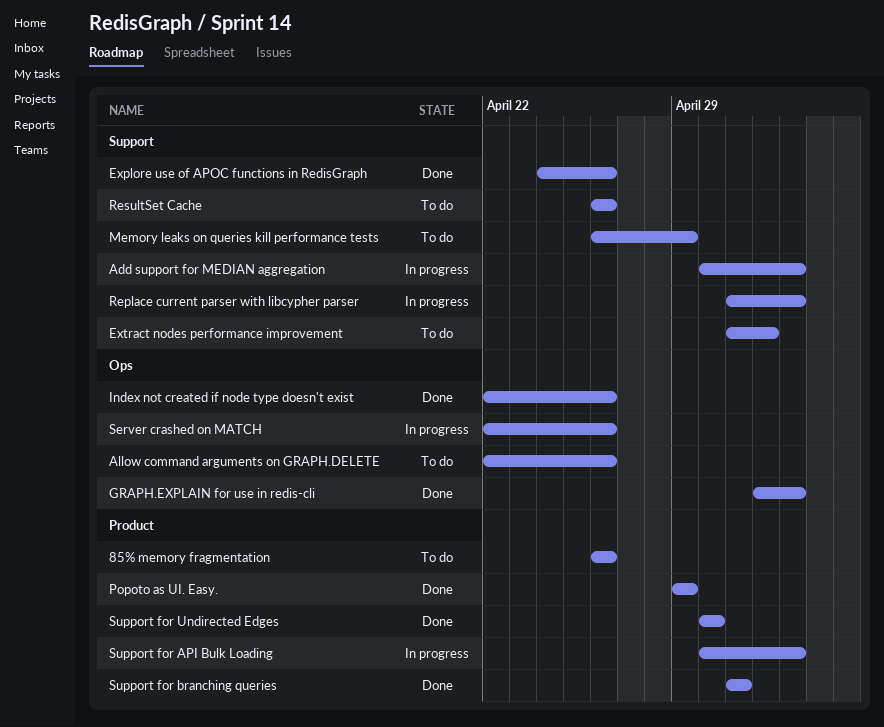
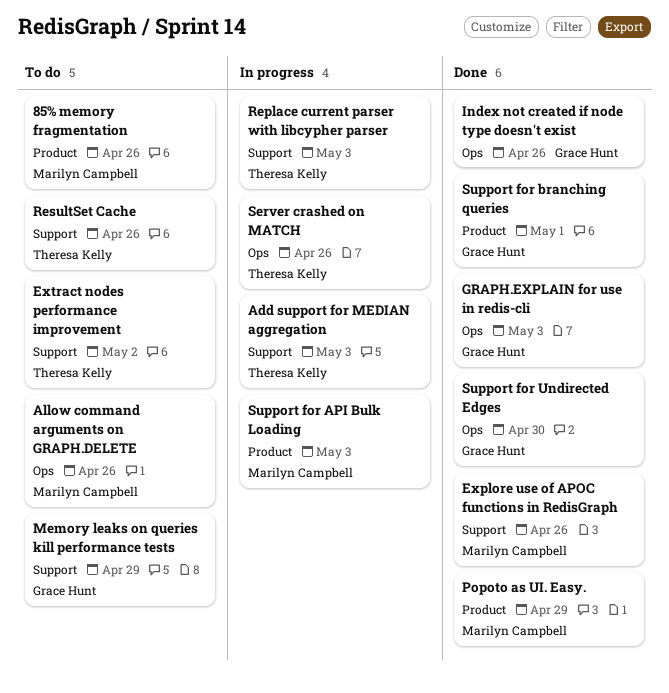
Support for Undirected Edges, label: Product -> Ops

